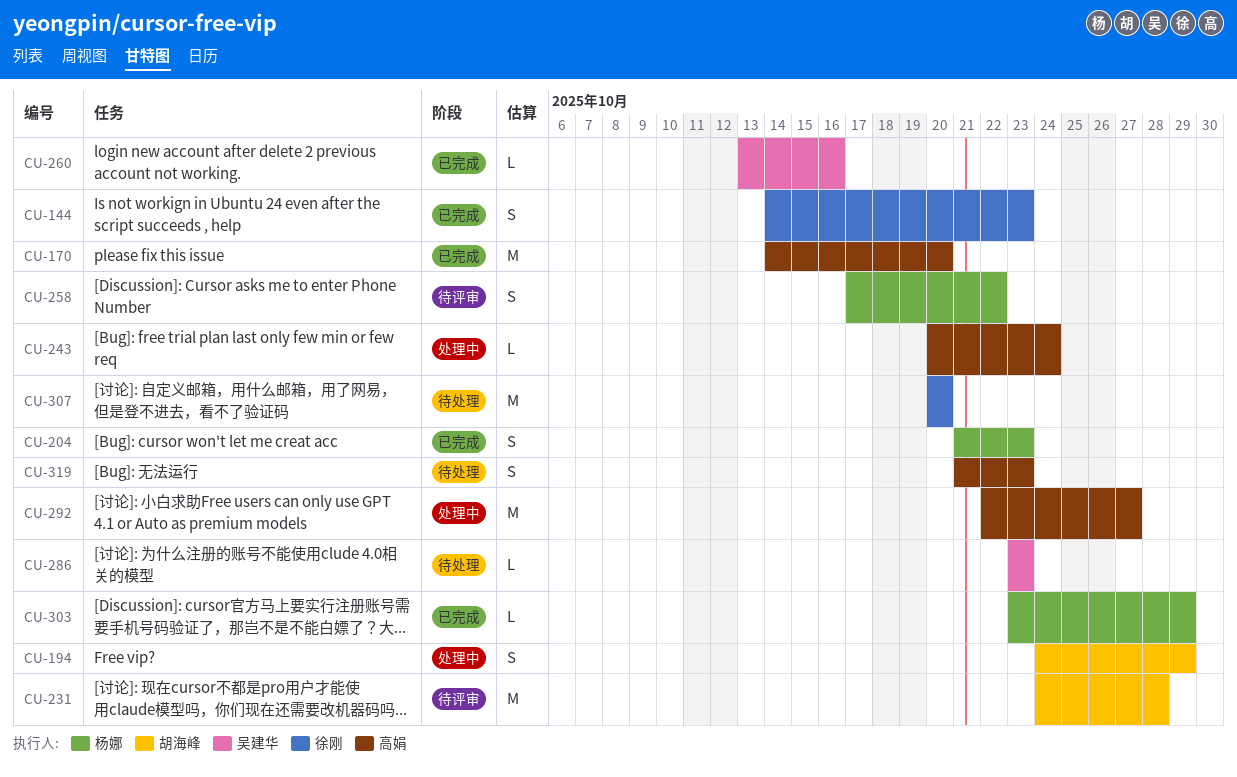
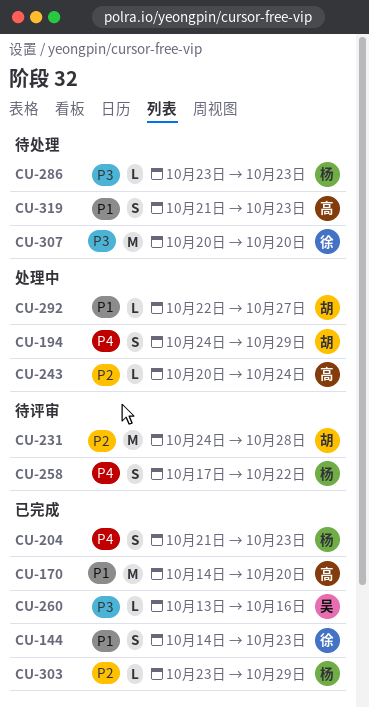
CU-286, owner: 吴建华 -> 杨娜
CU-292, owner: 高娟 -> 胡海峰
CU-292, estimate: M -> L

